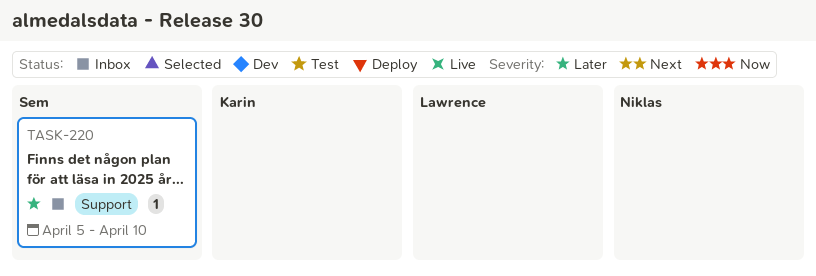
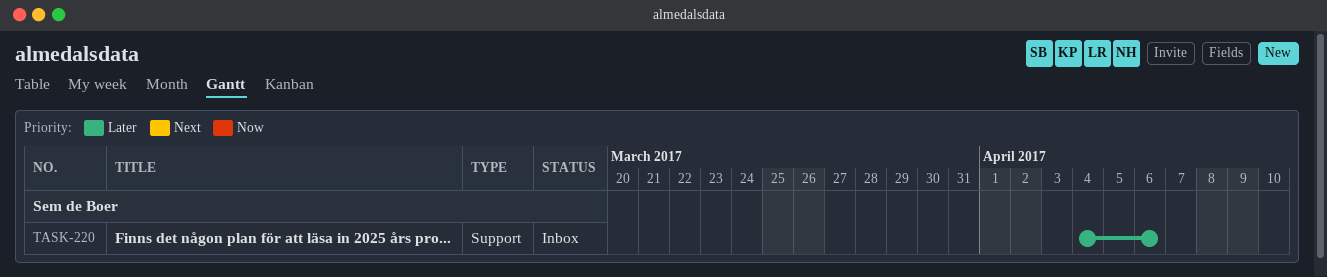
TASK-220, start: Apr 5 -> Apr 4
TASK-220, due: Apr 10 -> Apr 6

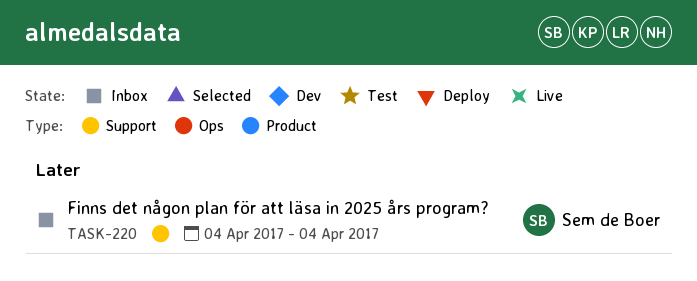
TASK-220, due: Apr 6 -> Apr 4

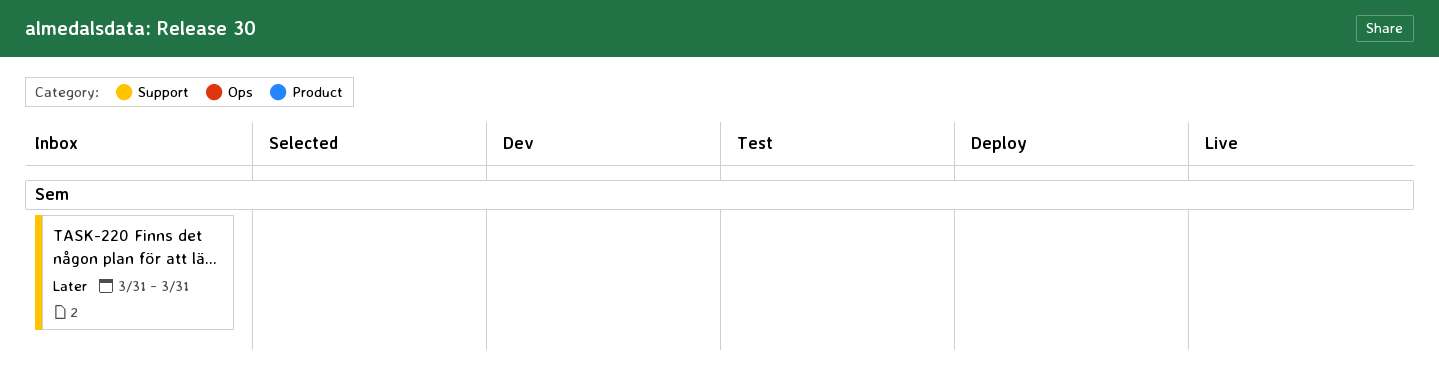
TASK-220, start: Apr 4 -> Mar 31
TASK-220, due: Apr 4 -> Mar 31

